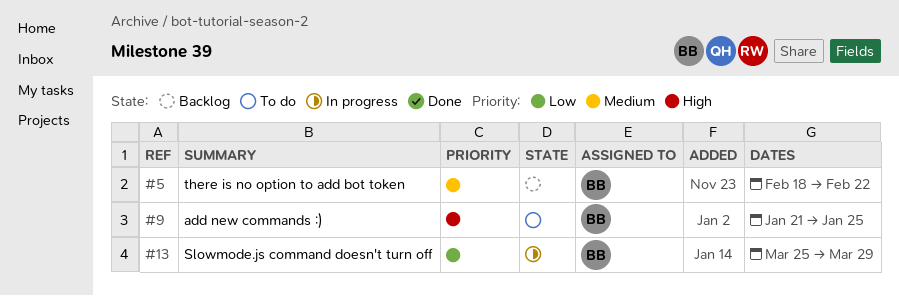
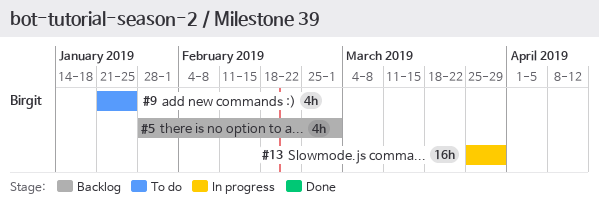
#5, start: Feb 18 -> Jan 28
#5, due: Feb 22 -> Mar 1

